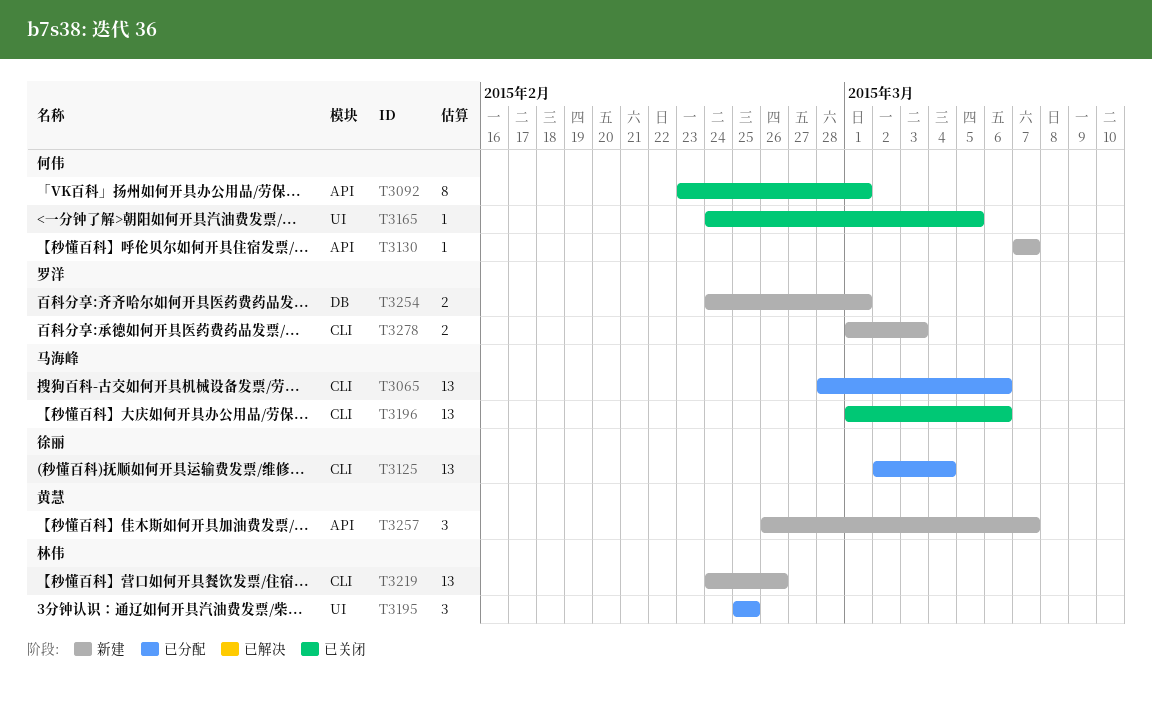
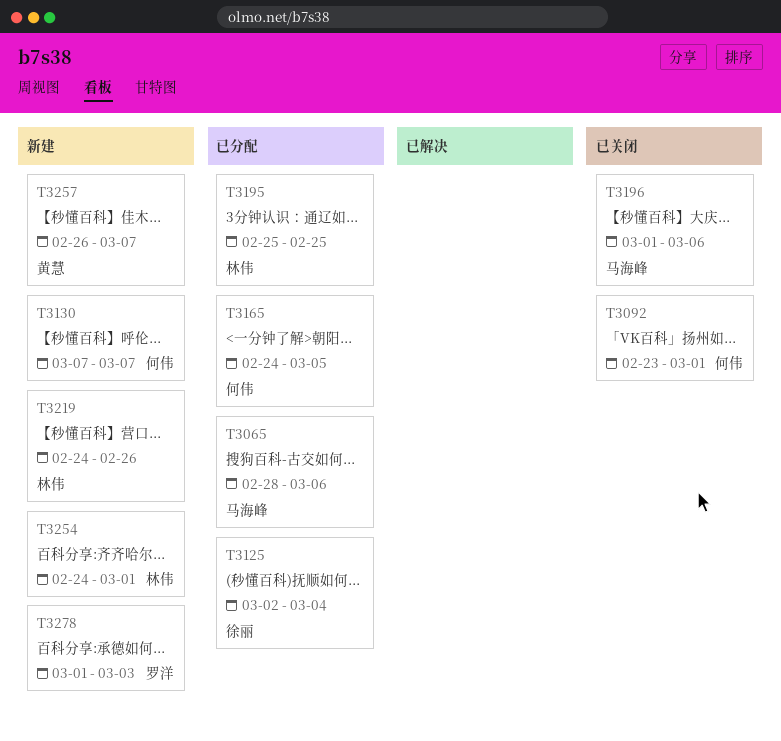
T3165, status: 已关闭 -> 已分配
T3254, owner: 罗洋 -> 林伟

